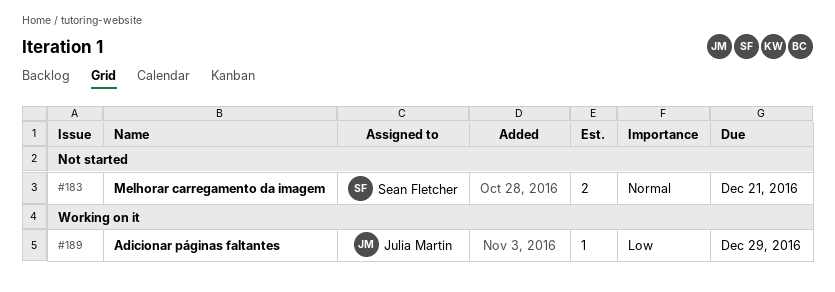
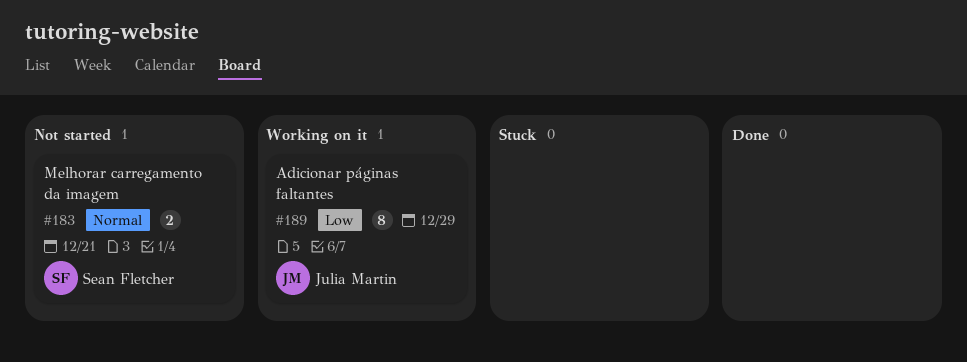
#189, estimate: 1 -> 8

